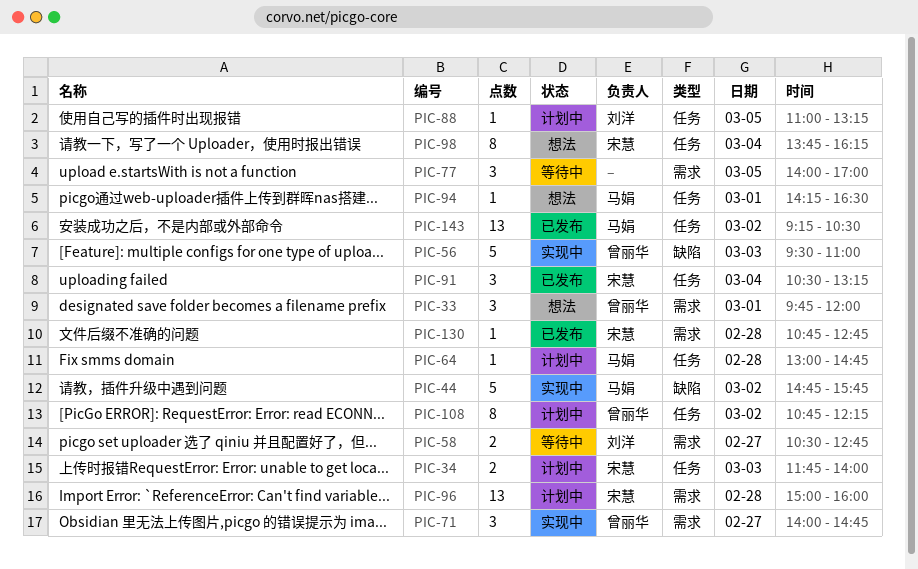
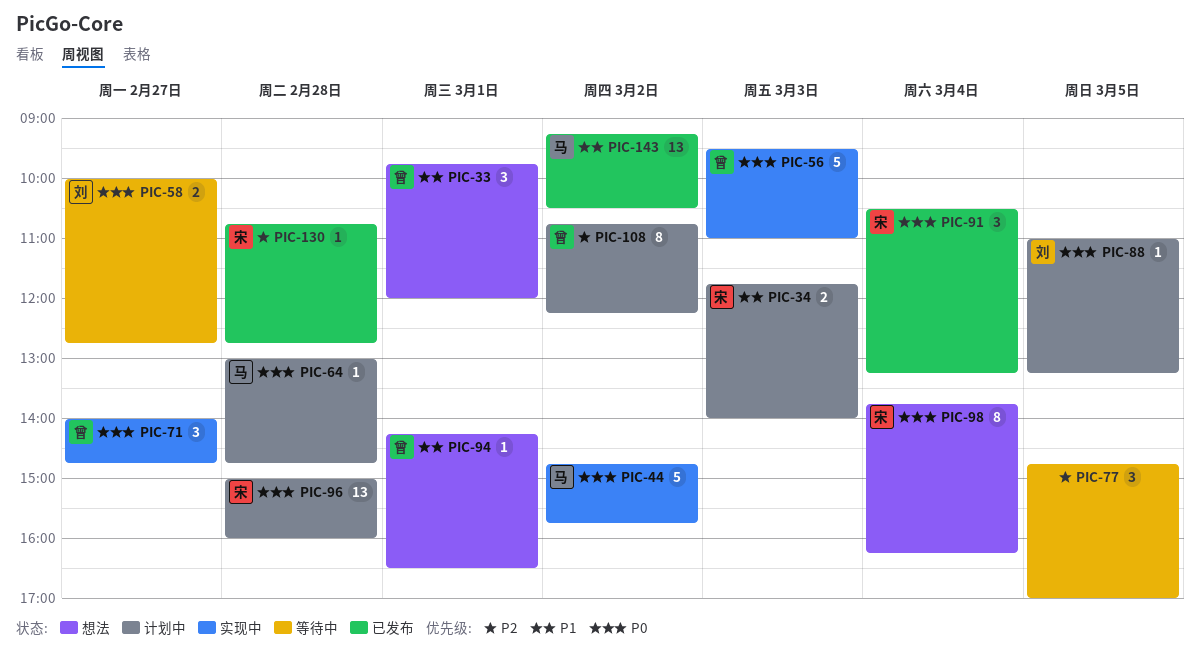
PIC-58, begins: 10:30 -> 10:00
PIC-77, begins: 14:00 -> 14:45
PIC-94, owner: 马娟 -> 曾丽华

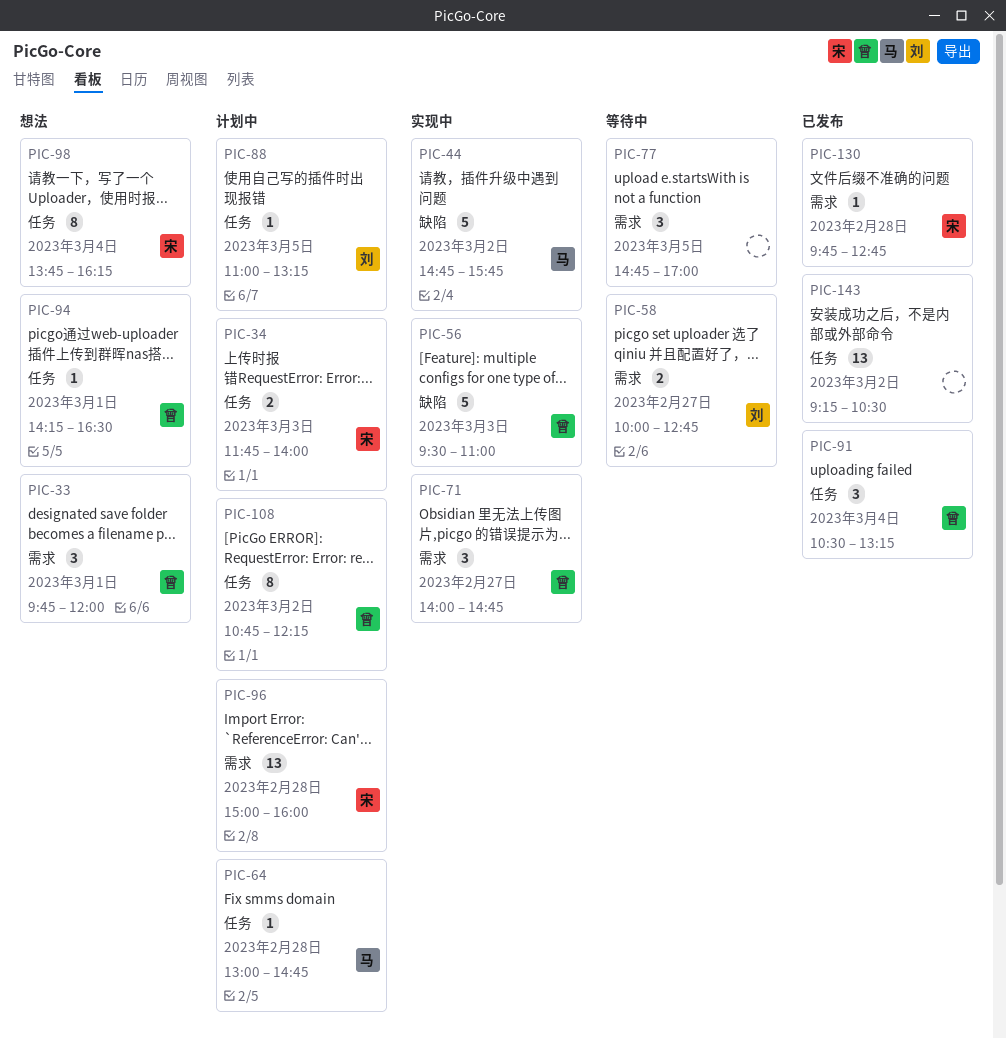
PIC-91, owner: 宋 -> 曾
PIC-130, begins: 10:45 -> 09:45
PIC-143, owner: 马 -> none

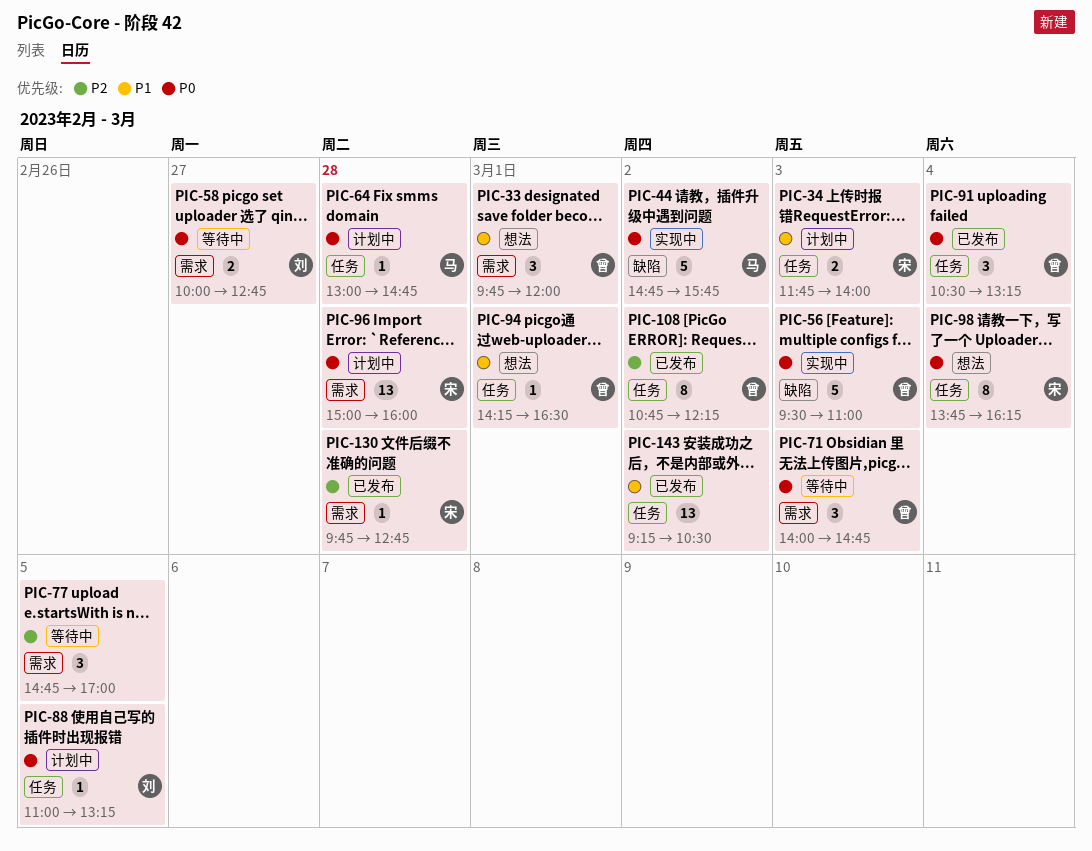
PIC-71, status: 实现中 -> 等待中
PIC-71, day: Feb 27 -> Mar 3
PIC-108, status: 计划中 -> 已发布

